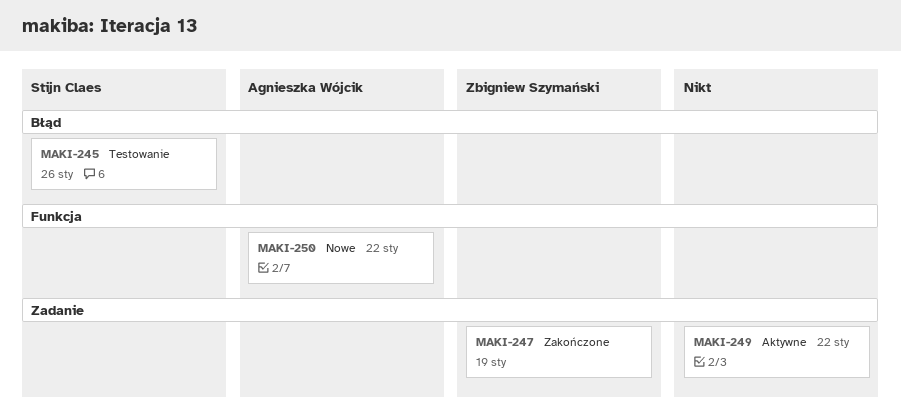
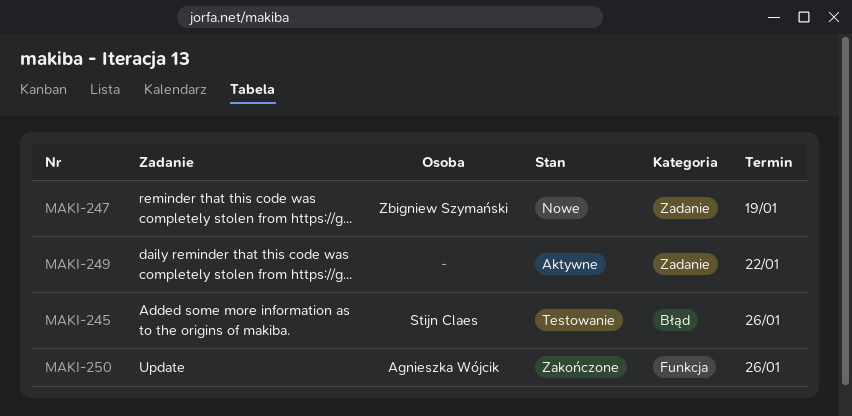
MAKI-247, status: Zakończone -> Nowe
MAKI-250, status: Nowe -> Zakończone
MAKI-250, due: Jan 22 -> Jan 26

